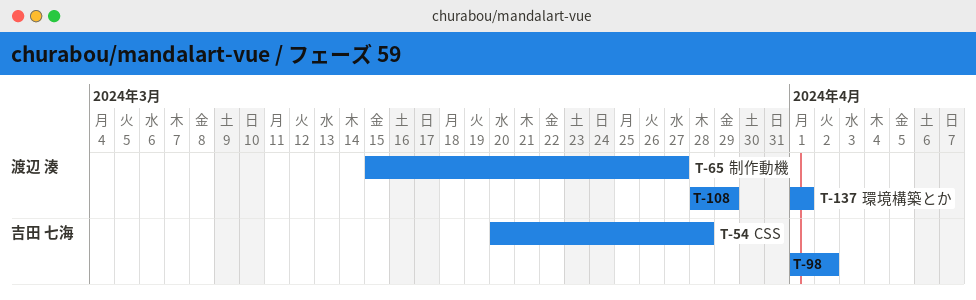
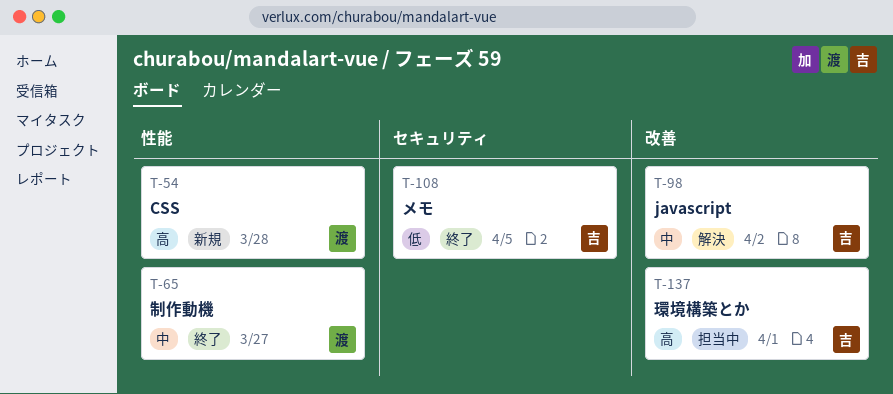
T-54, owner: 吉田 七海 -> 渡辺 湊
T-108, owner: 渡辺 湊 -> 吉田 七海
T-108, due: Mar 29 -> Apr 5
T-137, owner: 渡辺 湊 -> 吉田 七海

